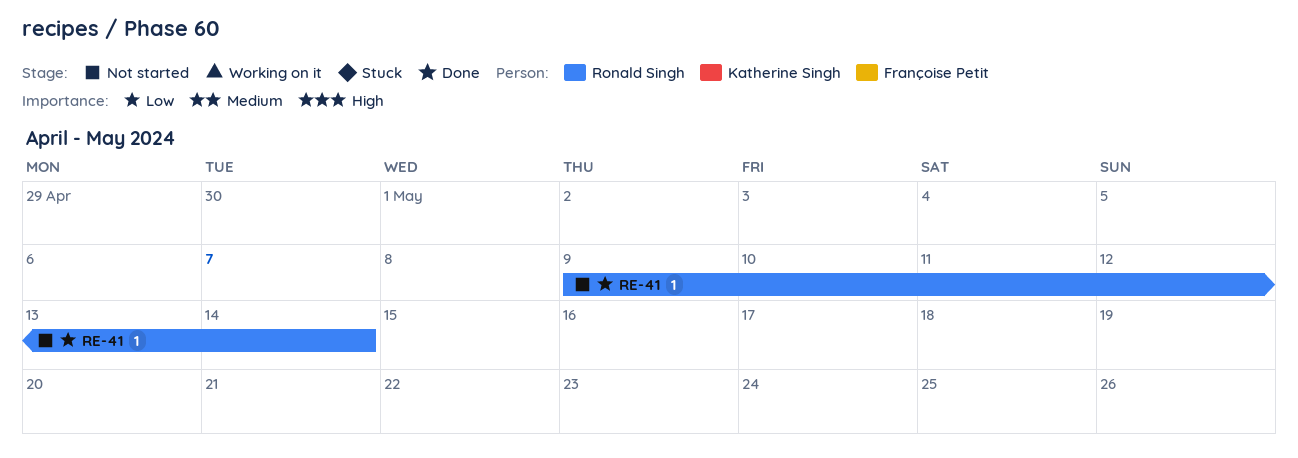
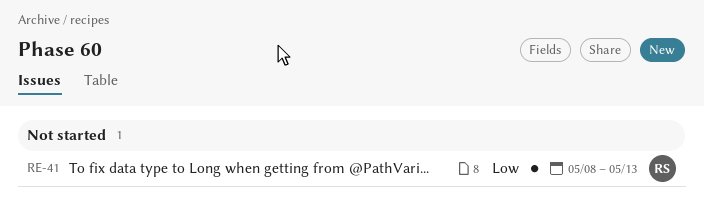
RE-41, start: May 9 -> May 8
RE-41, due: May 14 -> May 13

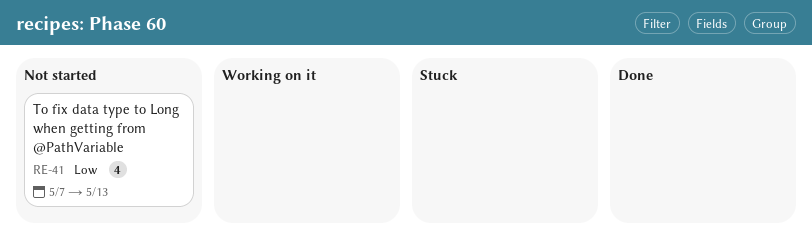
RE-41, estimate: 1 -> 4
RE-41, start: May 8 -> May 7

